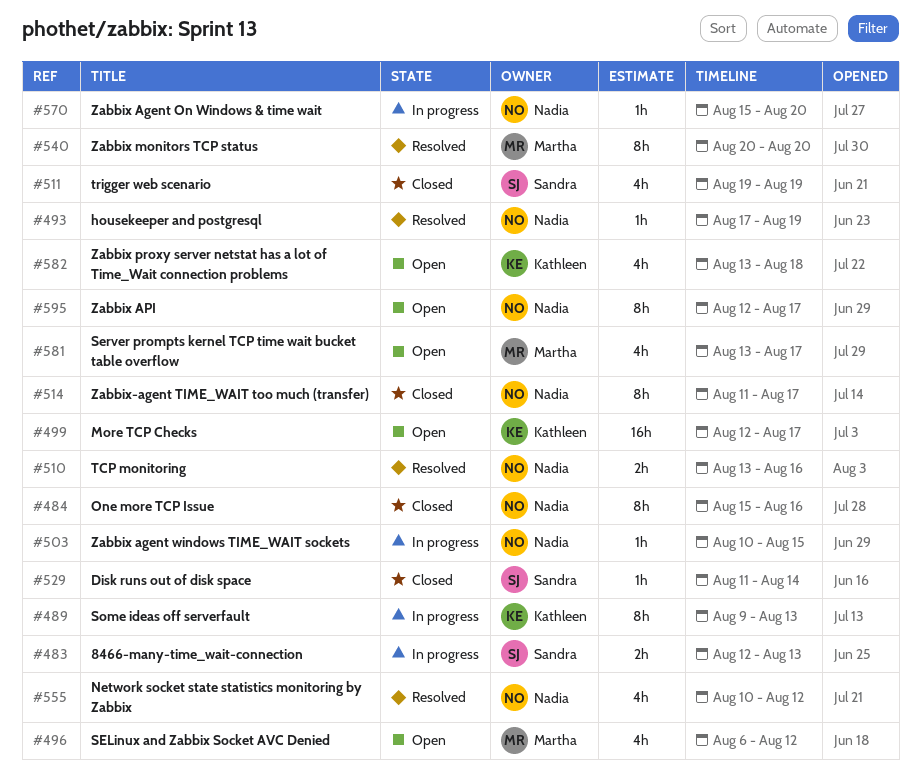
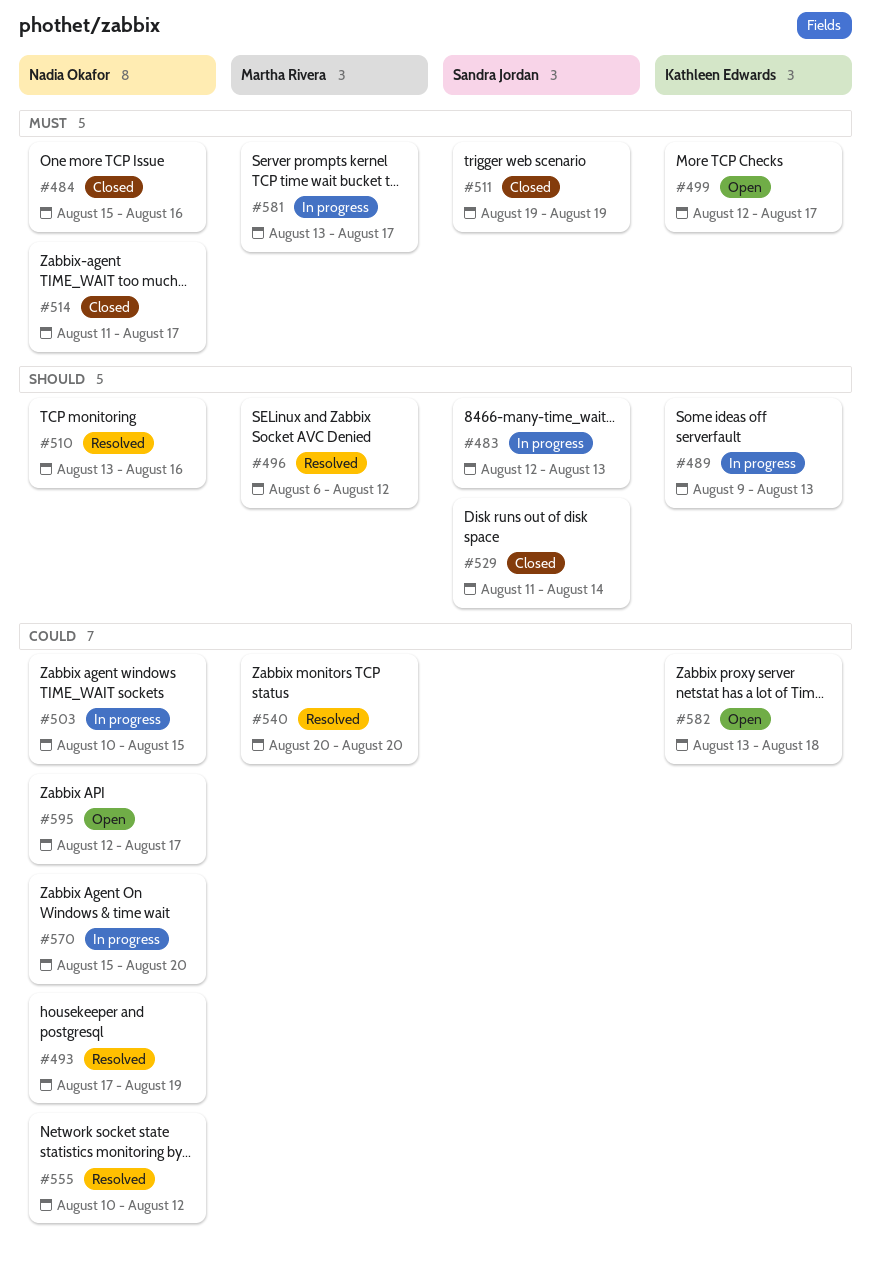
#496, status: Open -> Resolved
#581, status: Open -> In progress

